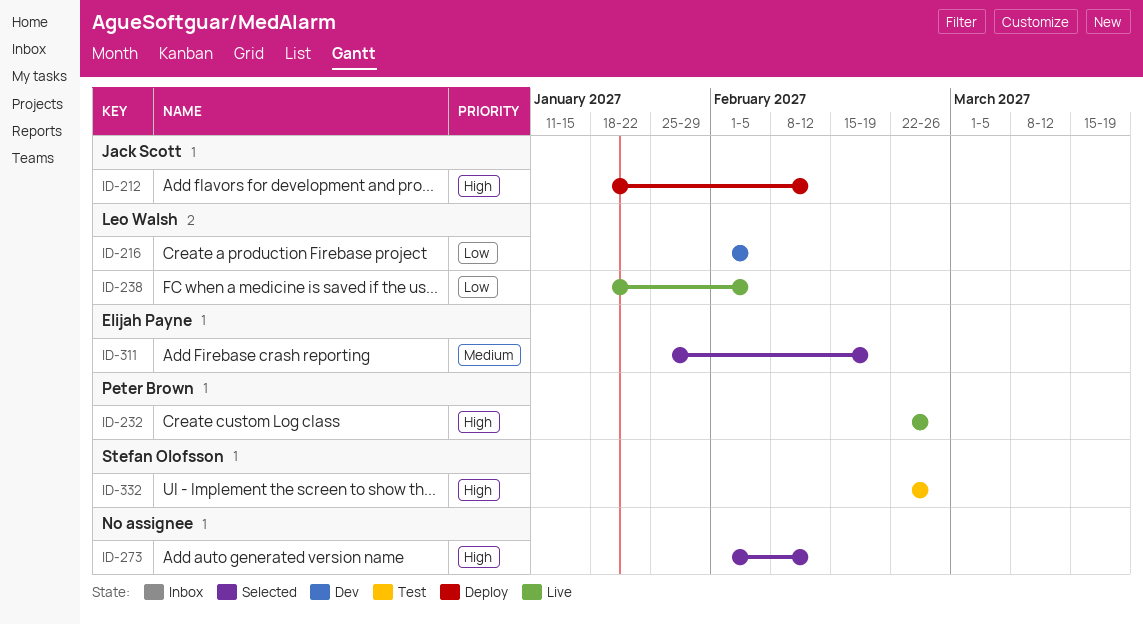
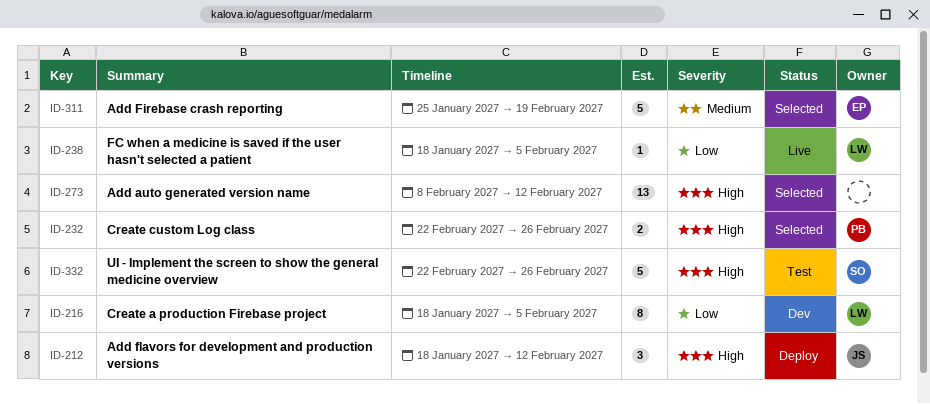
ID-216, start: Feb 1 -> Jan 18
ID-232, status: Live -> Selected
ID-273, start: Feb 1 -> Feb 8

